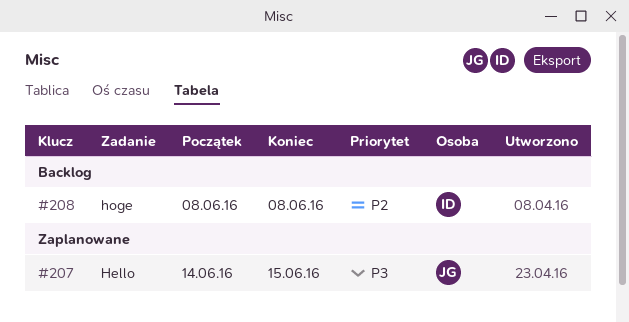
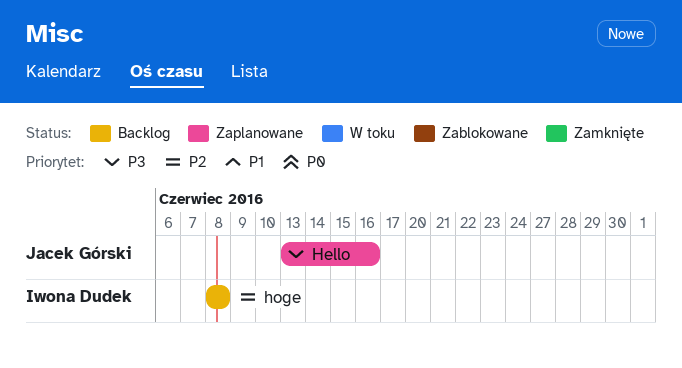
Hello, start: Jun 14 -> Jun 13
Hello, due: Jun 15 -> Jun 16

